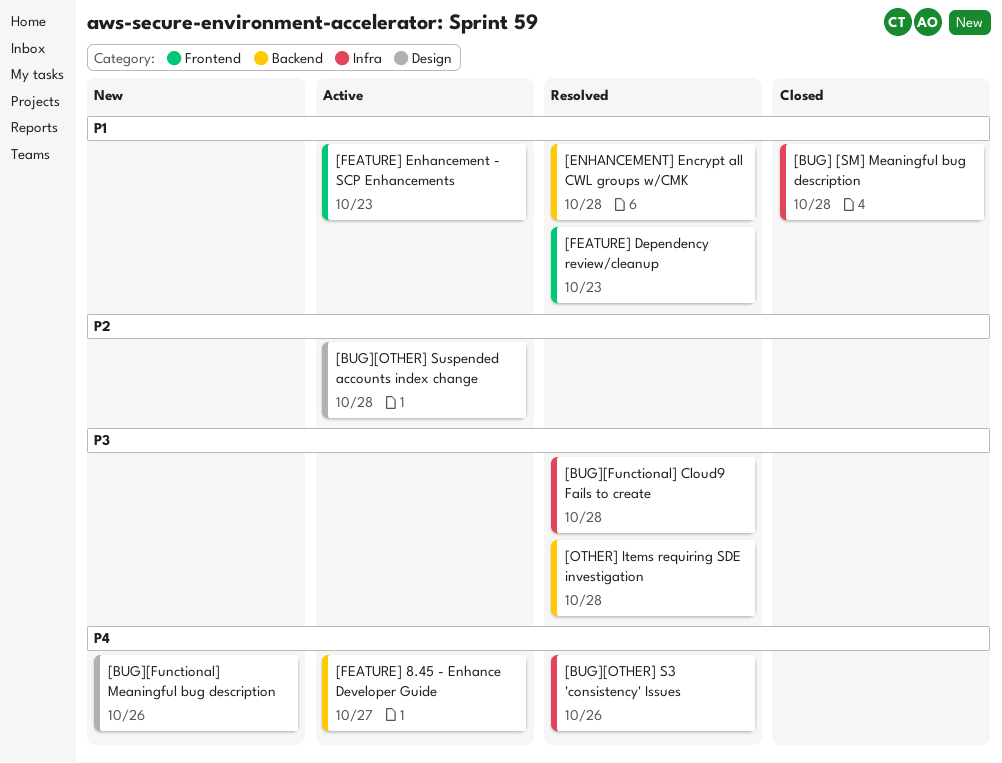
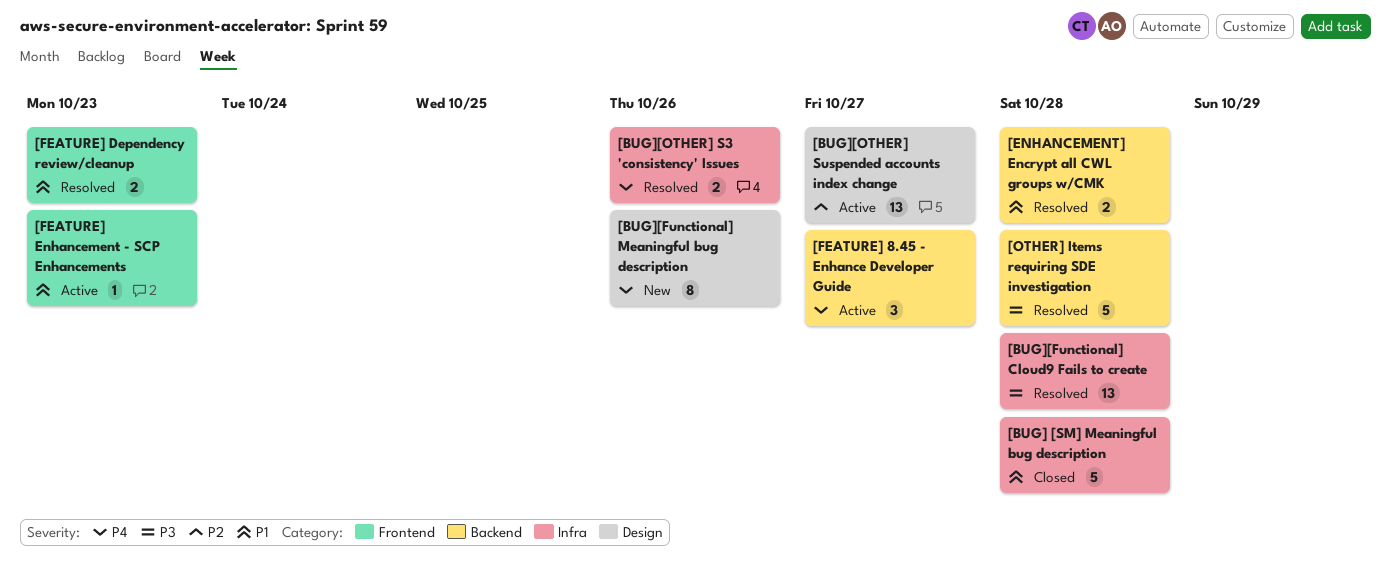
[BUG][OTHER] Suspended accounts index change, due: Oct 28 -> Oct 27

